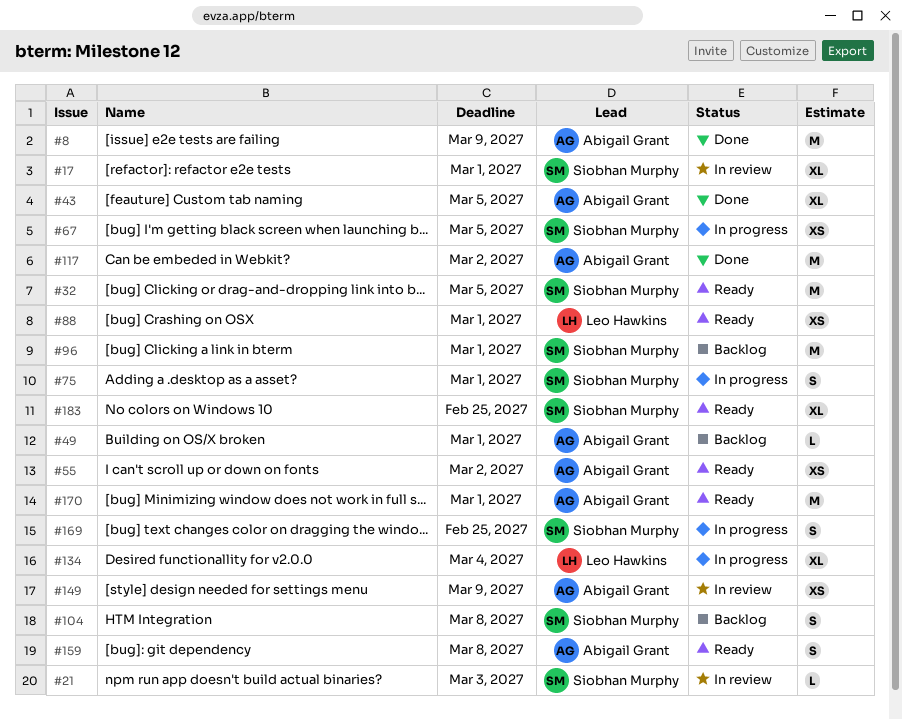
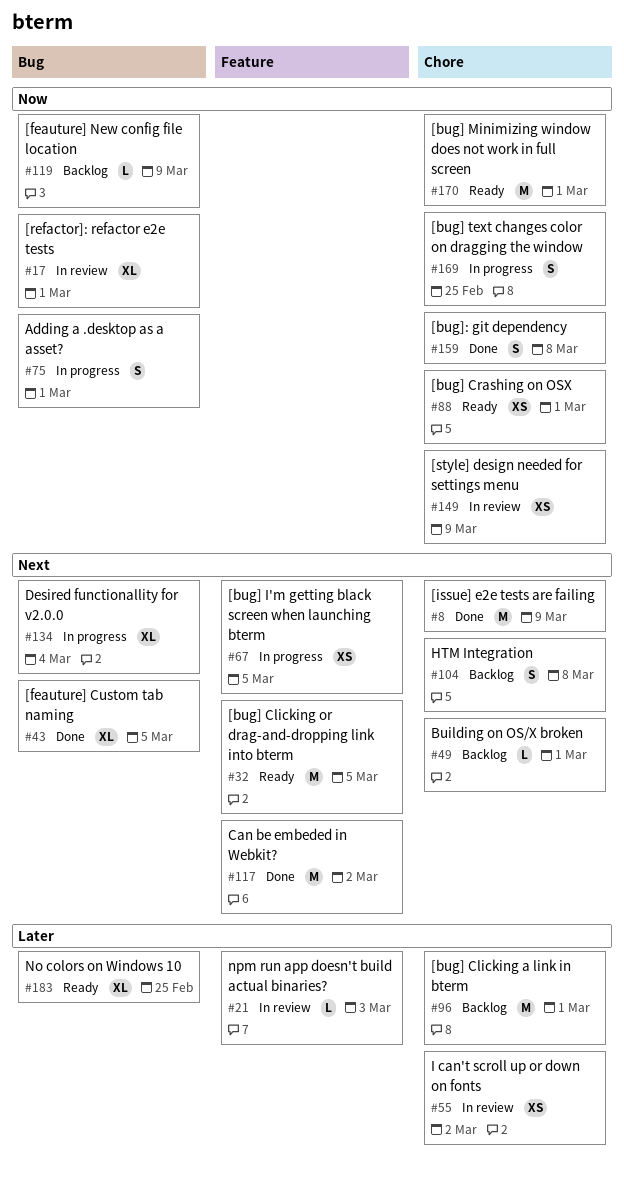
#55, status: Ready -> In review
#119: none -> present
#159, status: Ready -> Done

